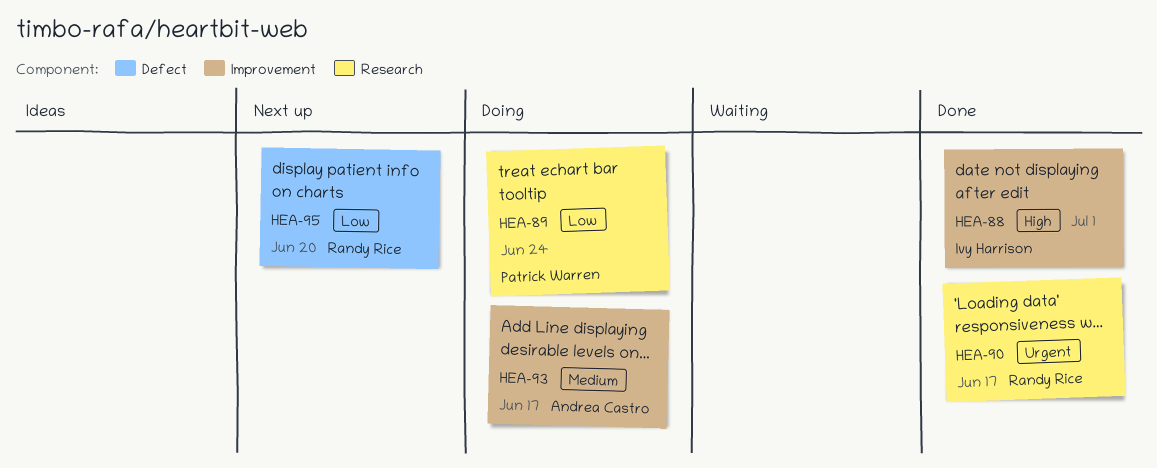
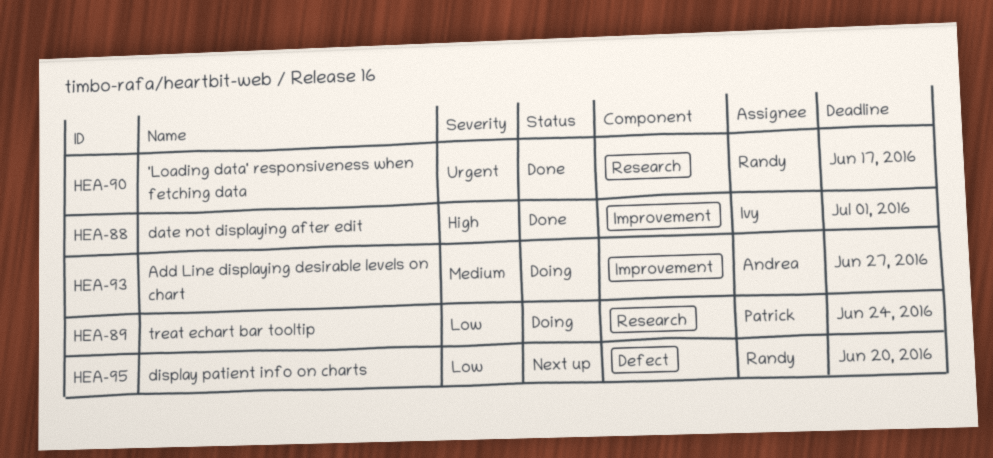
HEA-93, due: Jun 17 -> Jun 27

